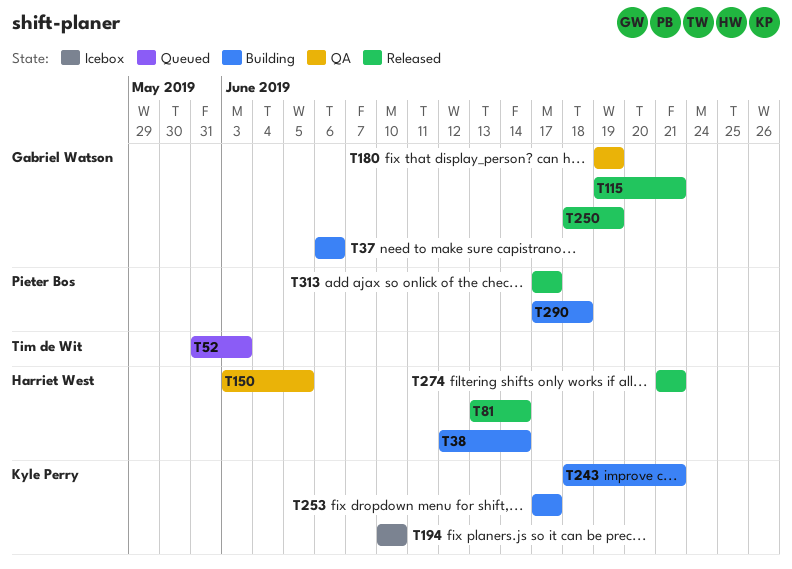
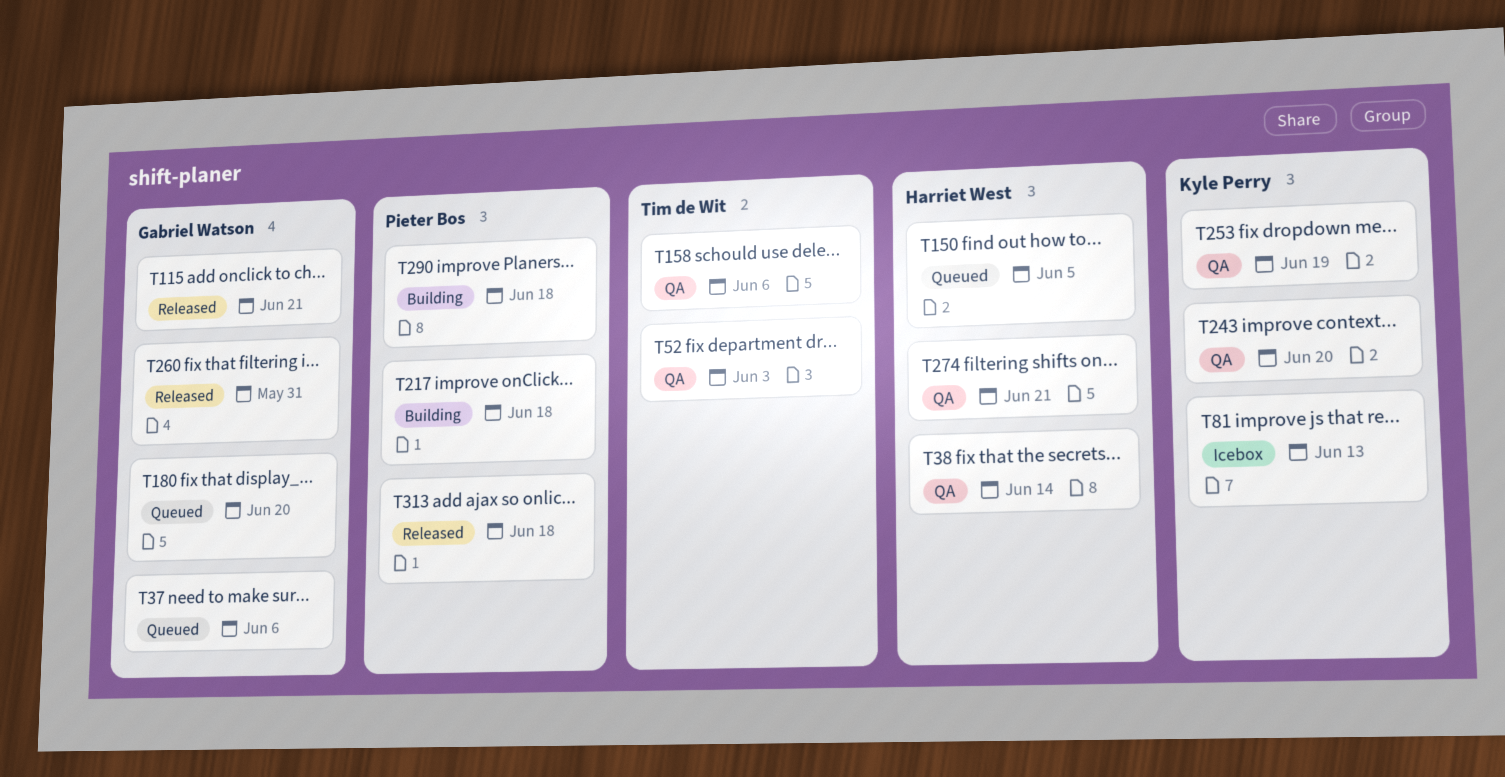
T37, status: Building -> Queued
T38, status: Building -> QA
T52, status: Queued -> QA
T81, status: Released -> Icebox
T81, owner: Harriet West -> Kyle Perry
T81, due: Jun 14 -> Jun 13
T150, status: QA -> Queued
T158: none -> present
T180, status: QA -> Queued
T180, due: Jun 19 -> Jun 20
T194: present -> none
T217: none -> present
T243, status: Building -> QA
T243, due: Jun 21 -> Jun 20
T250: present -> none
T253, status: Building -> QA
T253, due: Jun 17 -> Jun 19
T260: none -> present
T274, status: Released -> QA
T313, due: Jun 17 -> Jun 18

